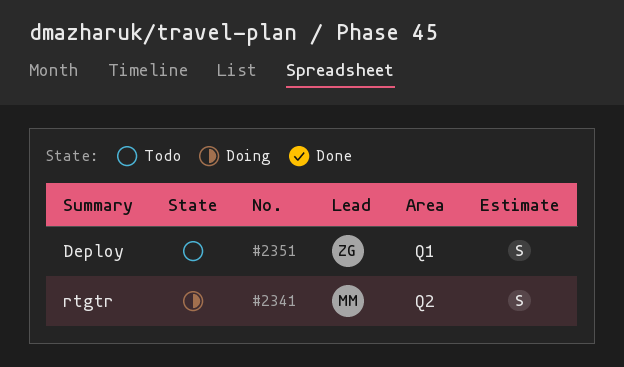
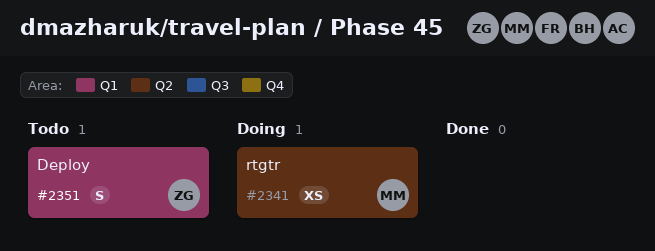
#2341, estimate: S -> XS

